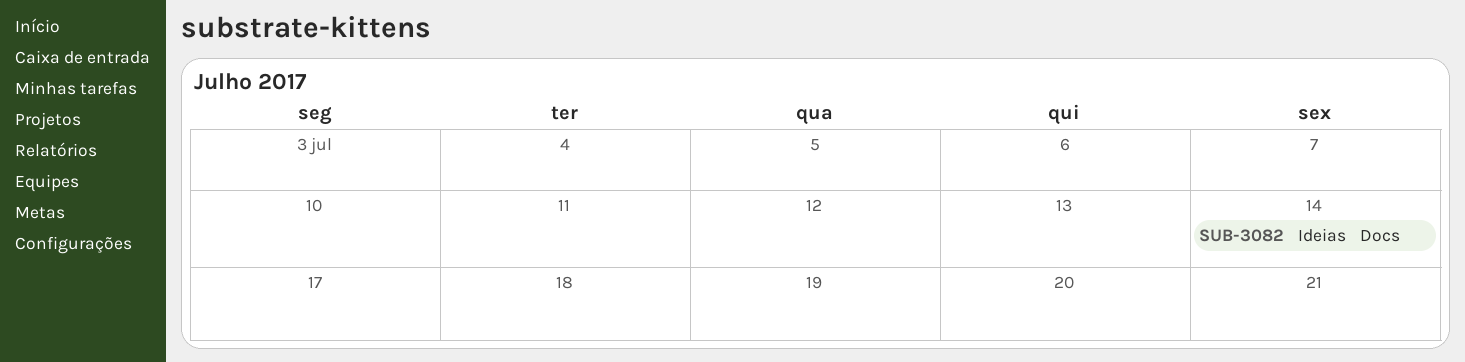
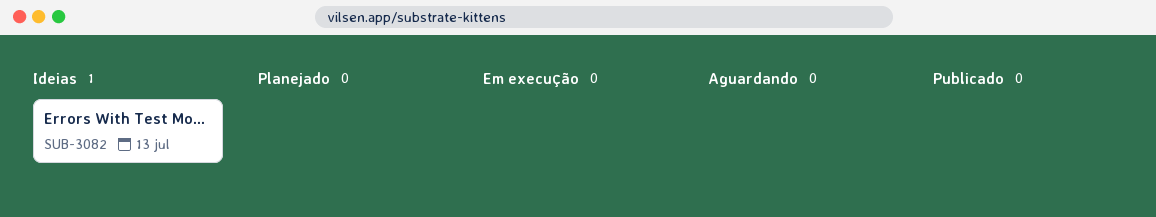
SUB-3082, due: Jul 14 -> Jul 13

